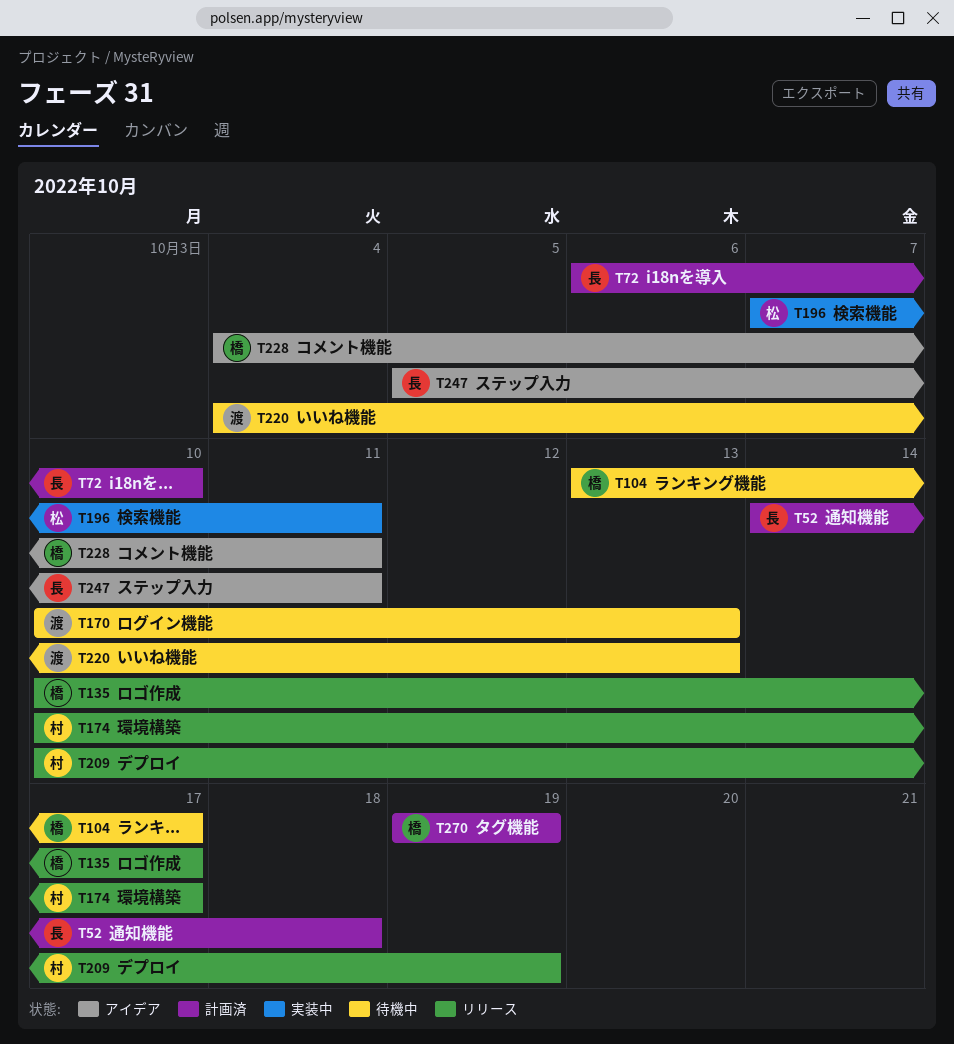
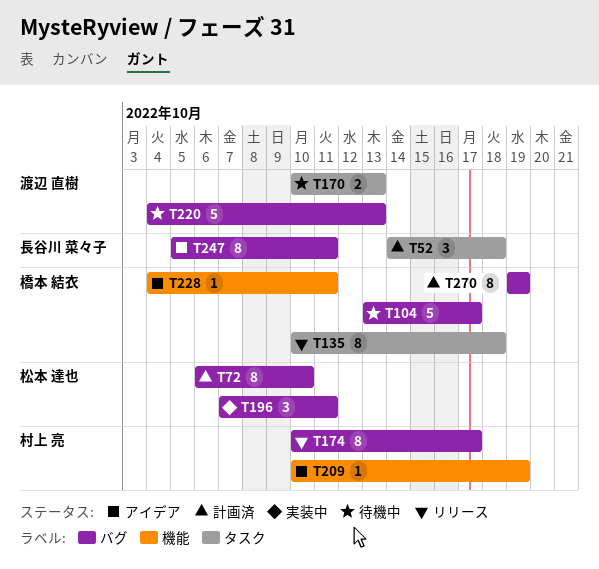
T72, owner: 長谷川 菜々子 -> 松本 達也
T135, due: Oct 17 -> Oct 18
T209, status: リリース -> アイデア

